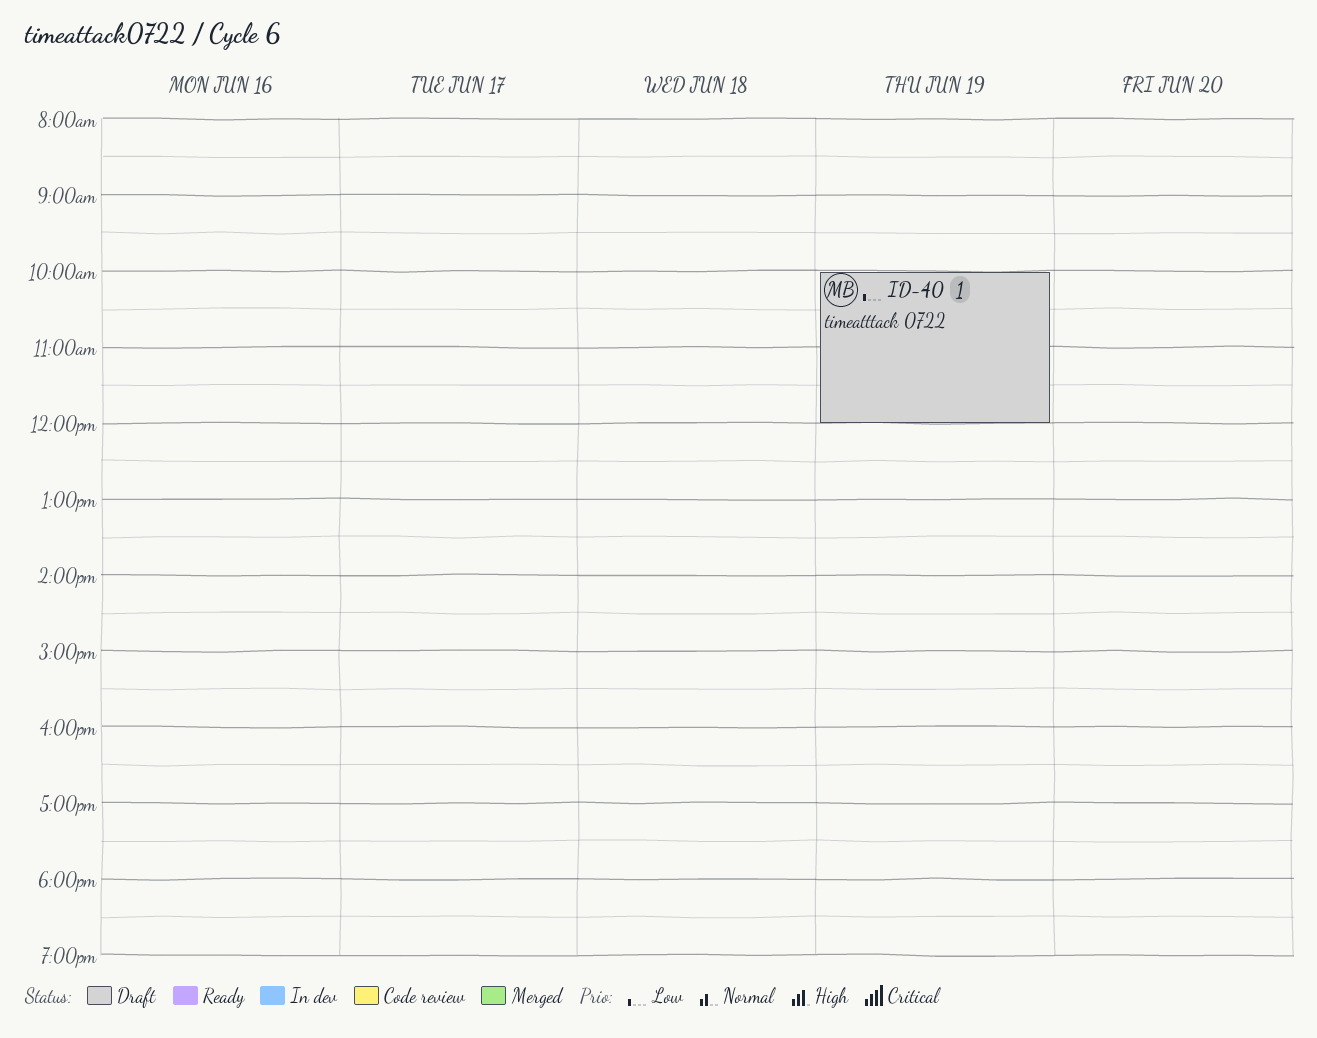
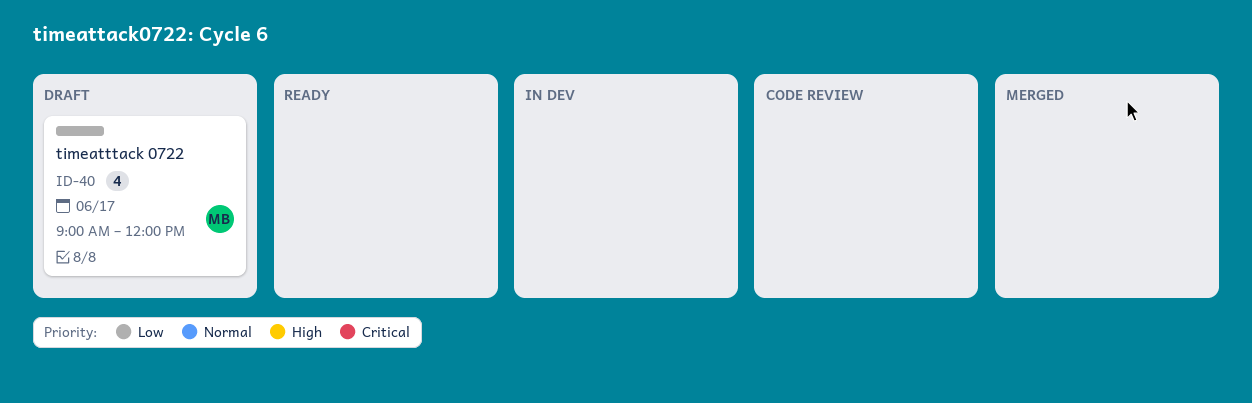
ID-40, estimate: 1 -> 4
ID-40, day: Jun 19 -> Jun 17
ID-40, begins: 10:00 -> 09:00

